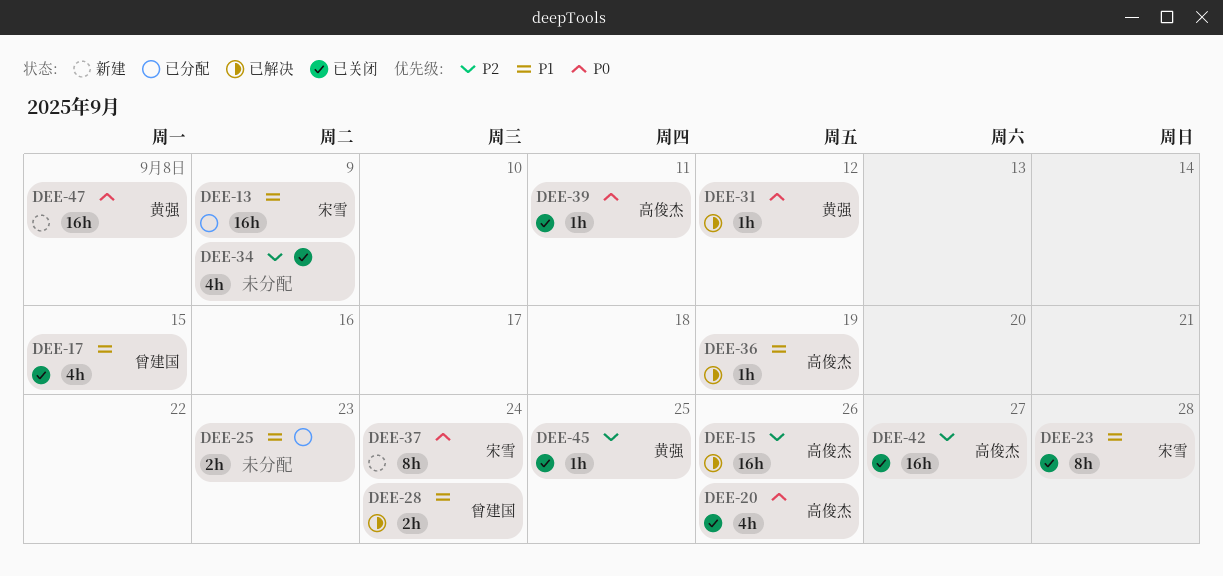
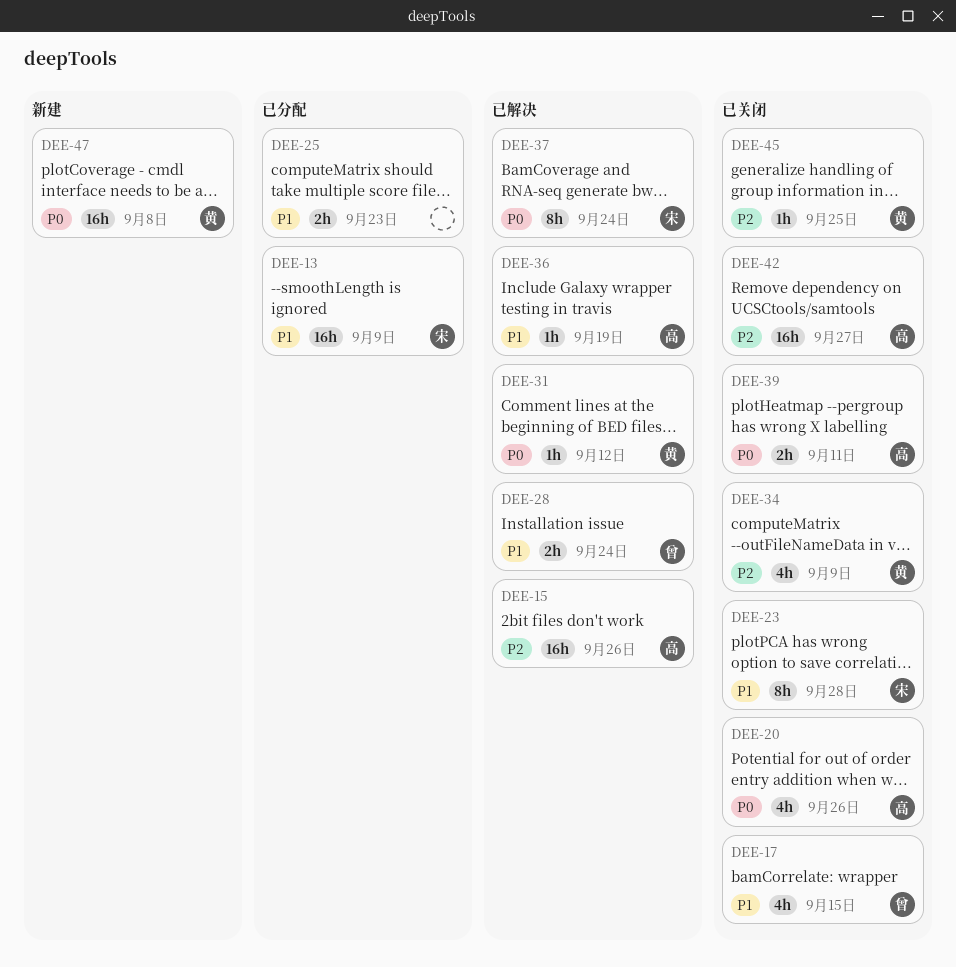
DEE-34, owner: none -> 黄强
DEE-37, status: 新建 -> 已解决
DEE-39, estimate: 1h -> 2h

